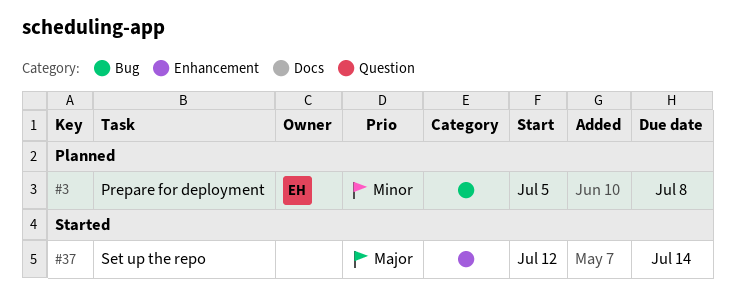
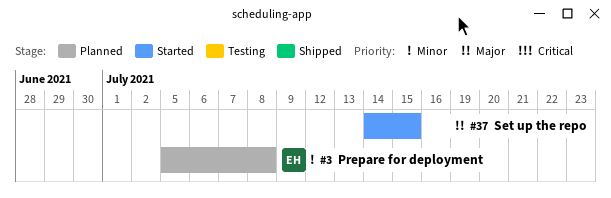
#37, start: Jul 12 -> Jul 14
#37, due: Jul 14 -> Jul 15

